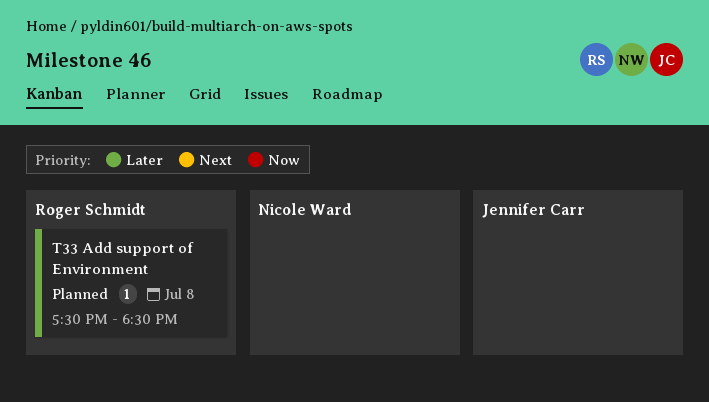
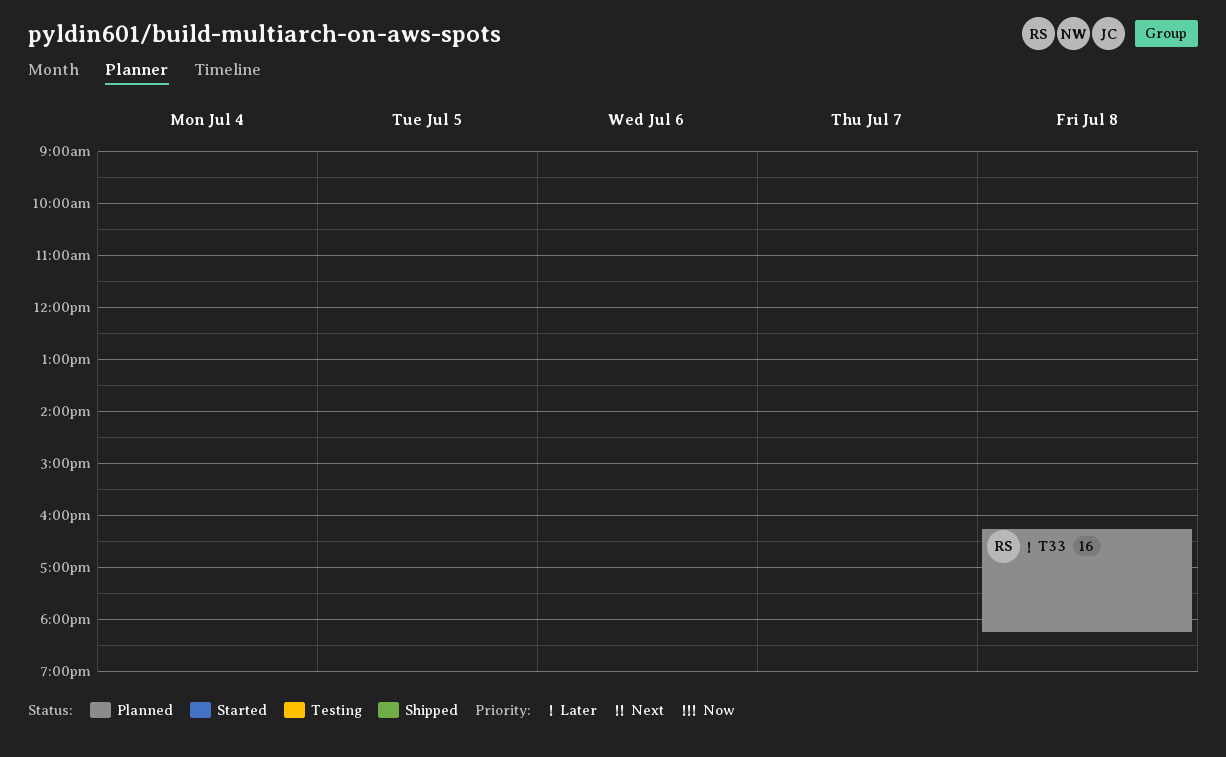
T33, estimate: 1 -> 16
T33, begins: 17:30 -> 16:15
T33, ends: 18:30 -> 18:15

